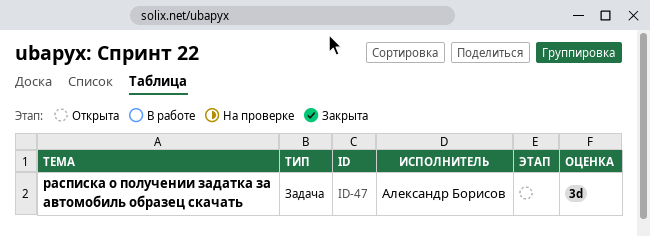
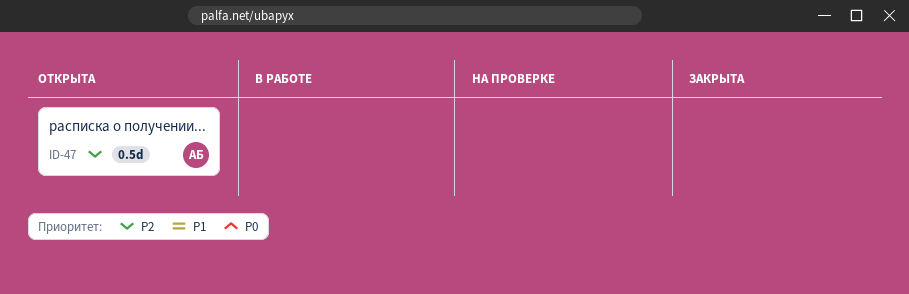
ID-47, estimate: 3d -> 0.5d

